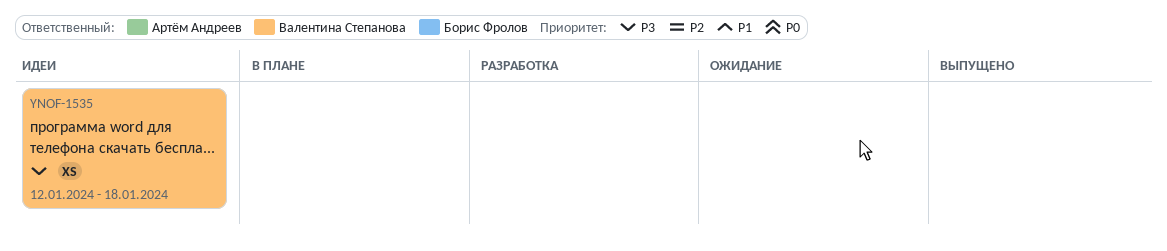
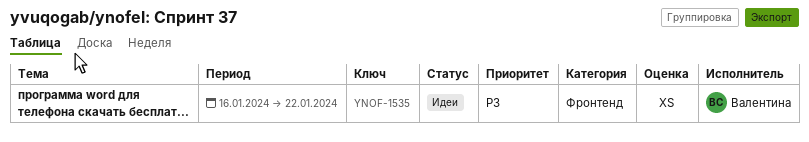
YNOF-1535, start: Jan 12 -> Jan 16
YNOF-1535, due: Jan 18 -> Jan 22

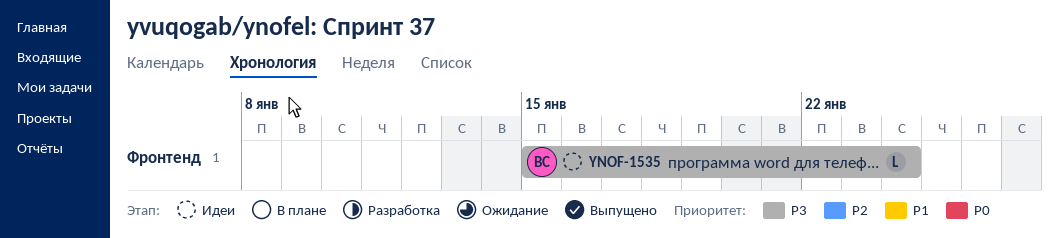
YNOF-1535, estimate: XS -> L
YNOF-1535, start: Jan 16 -> Jan 15
YNOF-1535, due: Jan 22 -> Jan 24

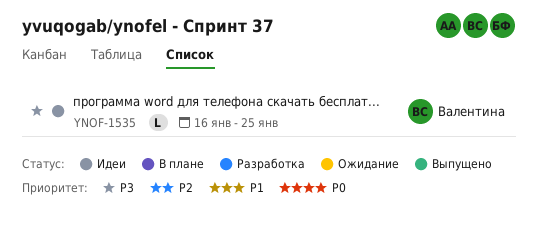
YNOF-1535, start: Jan 15 -> Jan 16
YNOF-1535, due: Jan 24 -> Jan 25

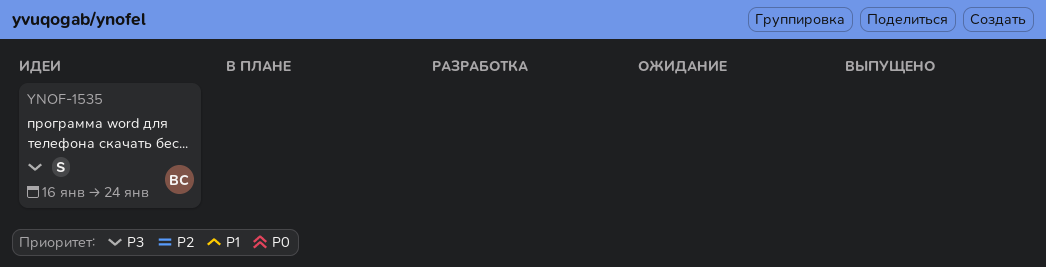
YNOF-1535, estimate: L -> S
YNOF-1535, due: Jan 25 -> Jan 24

